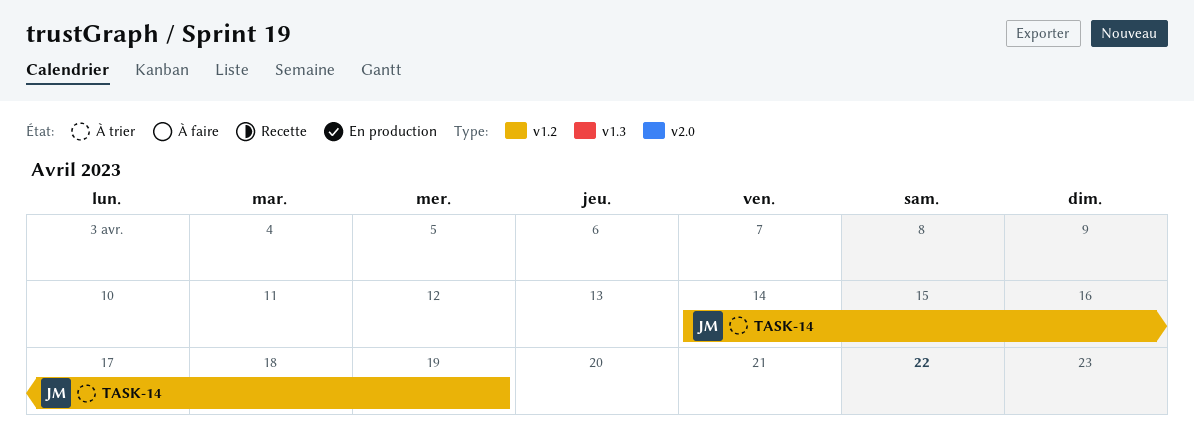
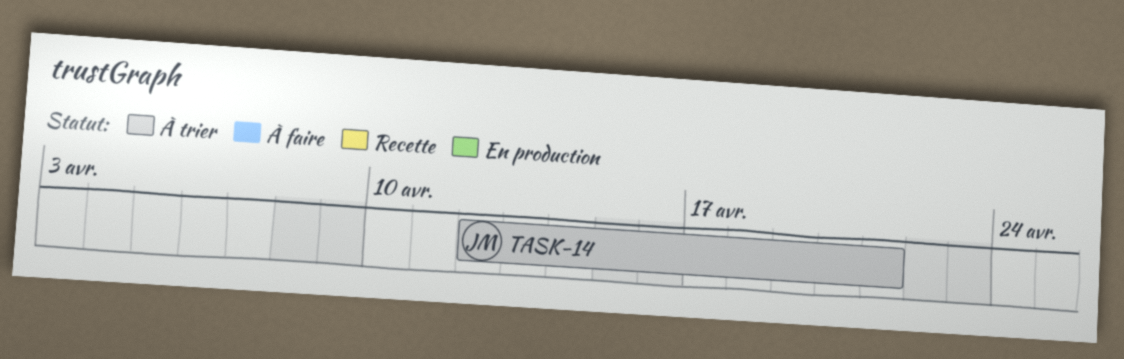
TASK-14, start: Apr 14 -> Apr 12
TASK-14, due: Apr 19 -> Apr 21

